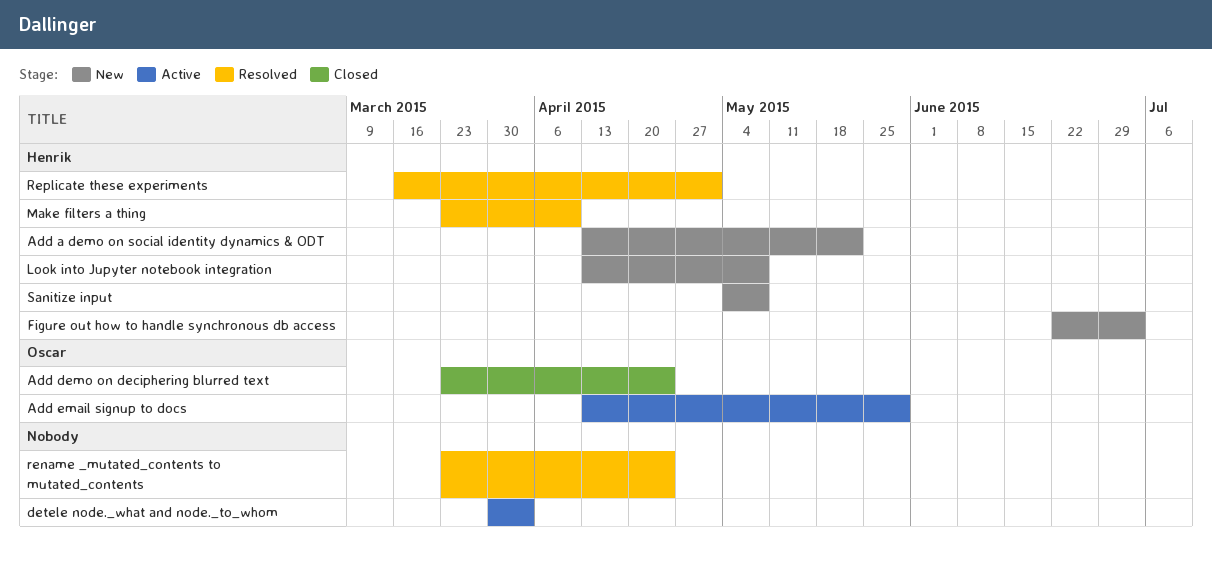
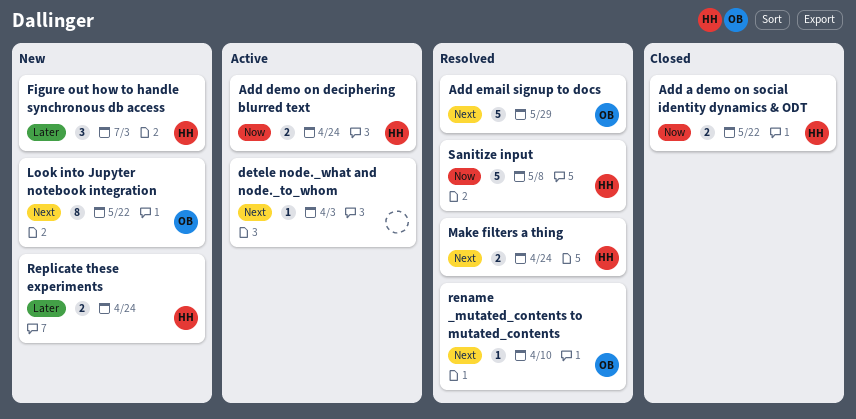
Add a demo on social identity dynamics & ODT, status: New -> Closed
Add demo on deciphering blurred text, status: Closed -> Active
Add demo on deciphering blurred text, owner: Oscar -> Henrik
Add email signup to docs, status: Active -> Resolved
Look into Jupyter notebook integration, owner: Henrik -> Oscar
Look into Jupyter notebook integration, due: May 8 -> May 22
Make filters a thing, due: Apr 10 -> Apr 24
rename _mutated_contents to mutated_contents, owner: none -> Oscar
rename _mutated_contents to mutated_contents, due: Apr 24 -> Apr 10
Replicate these experiments, status: Resolved -> New
Replicate these experiments, due: May 1 -> Apr 24
Sanitize input, status: New -> Resolved

